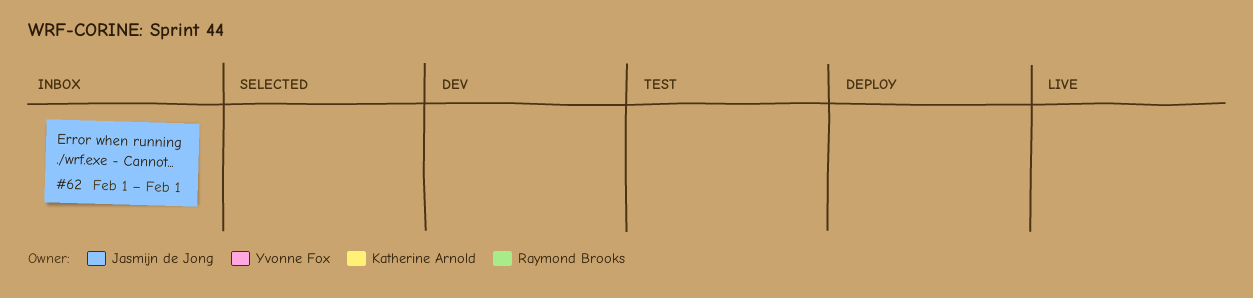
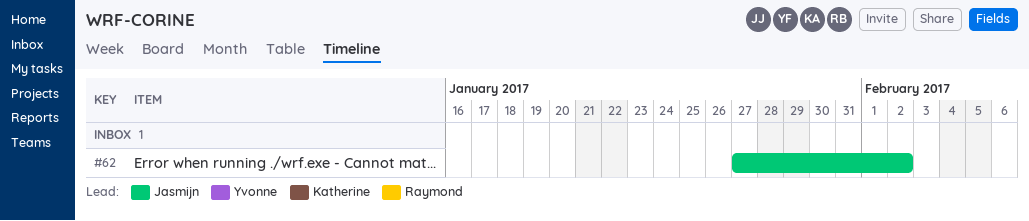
#62, start: Feb 1 -> Jan 27
#62, due: Feb 1 -> Feb 2

